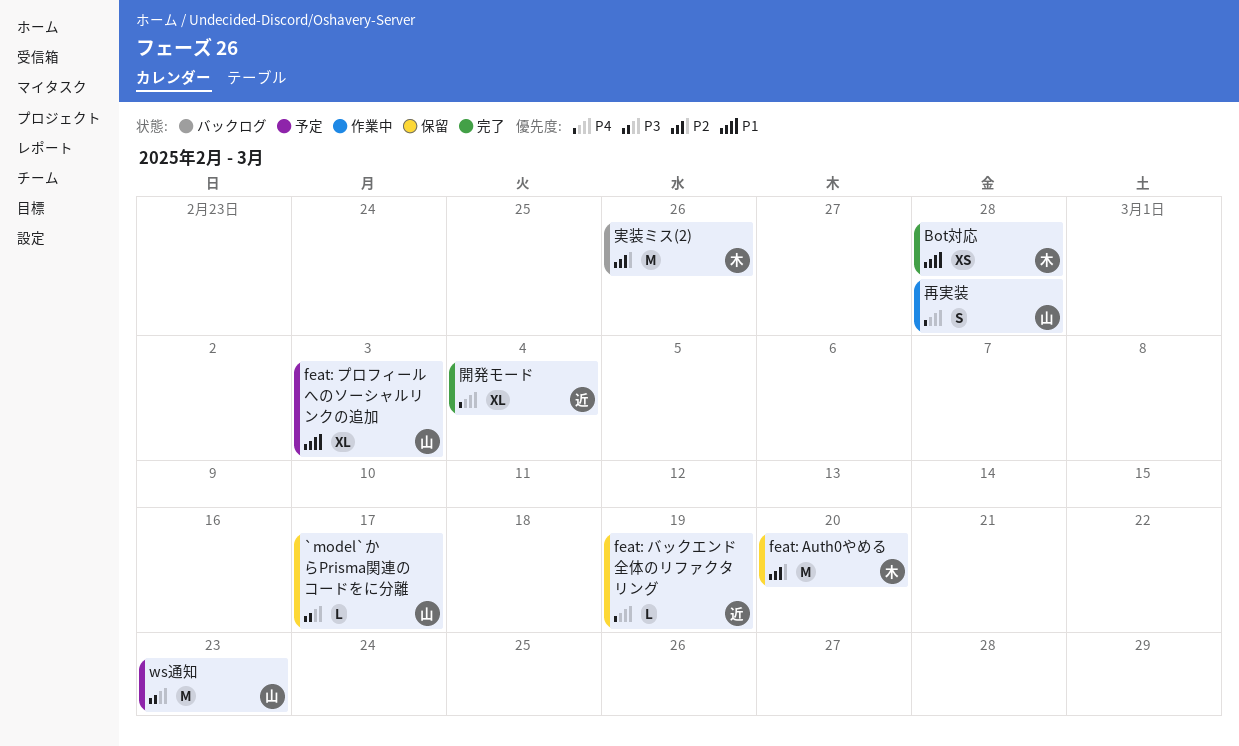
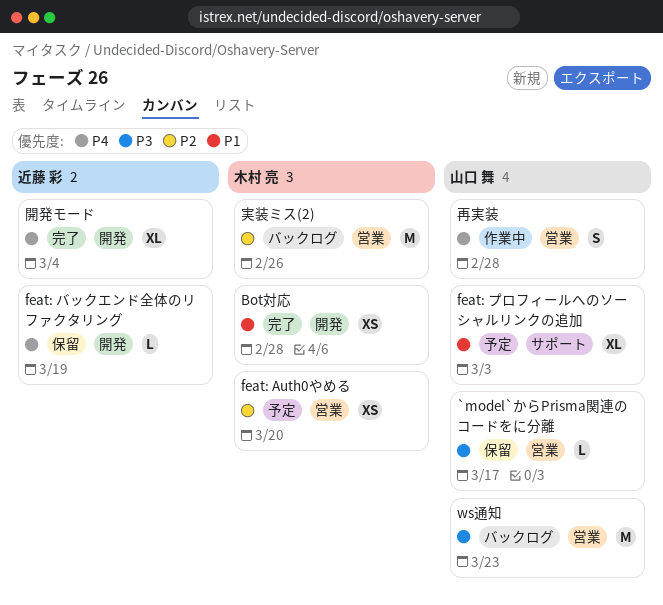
feat: Auth0やめる, status: 保留 -> 予定
feat: Auth0やめる, estimate: M -> XS
ws通知, status: 予定 -> バックログ

